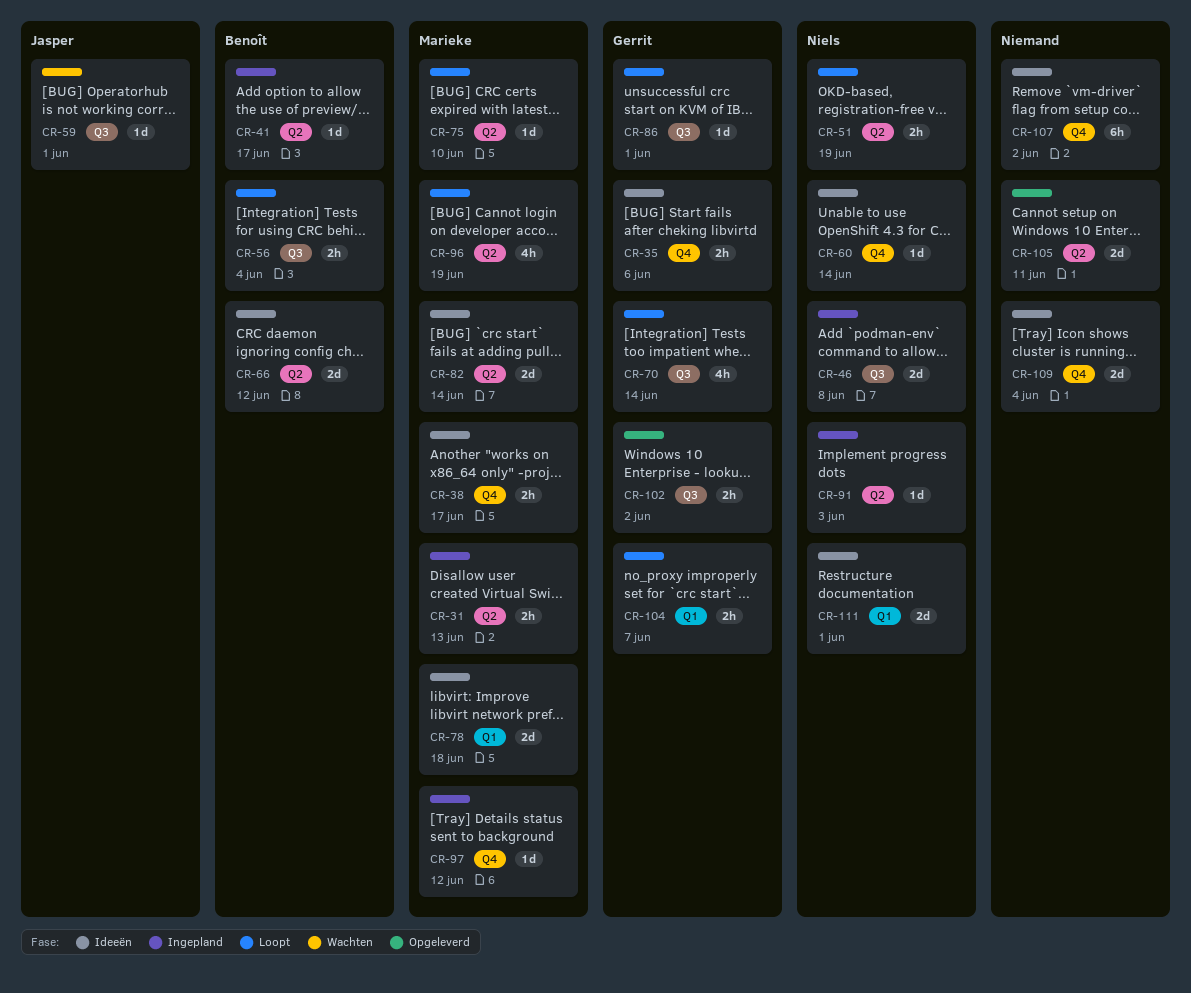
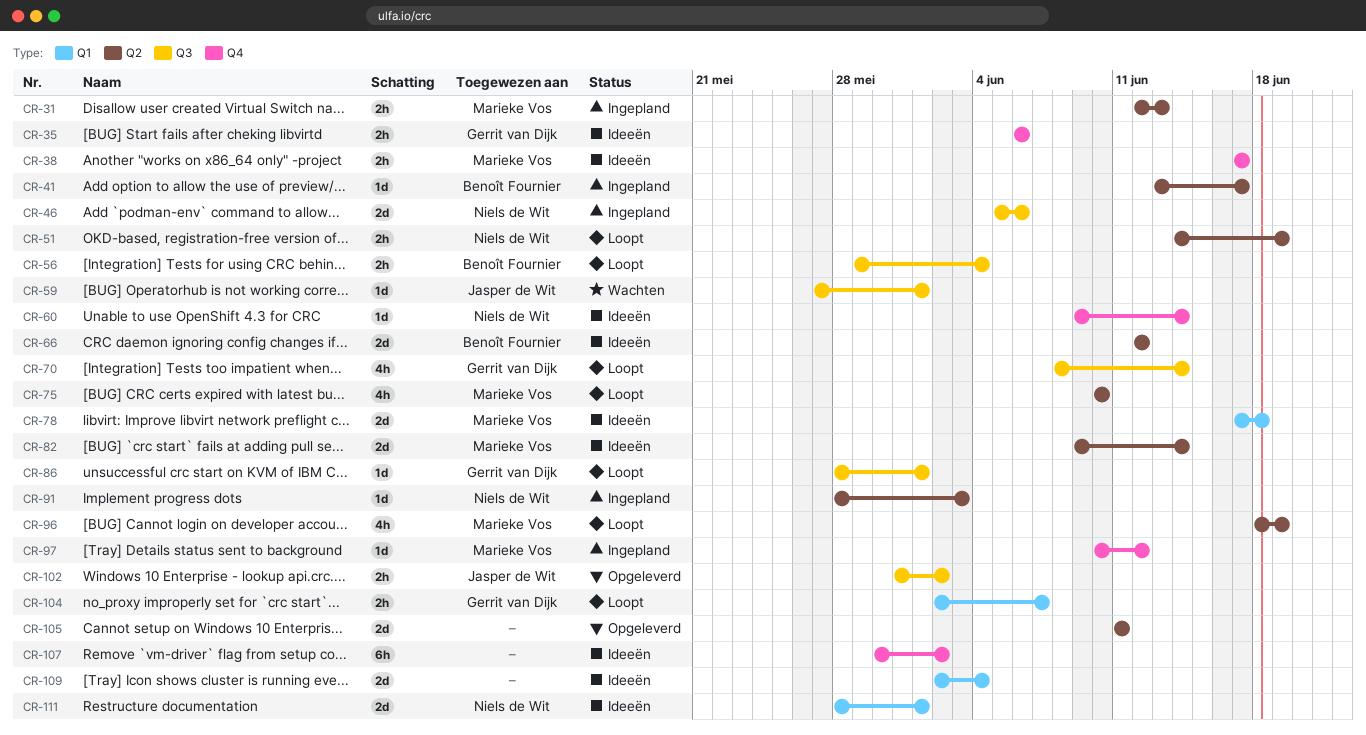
CR-46, due: Jun 8 -> Jun 6
CR-75, estimate: 1d -> 4h
CR-102, owner: Gerrit van Dijk -> Jasper de Wit
CR-109, label: Q4 -> Q1

